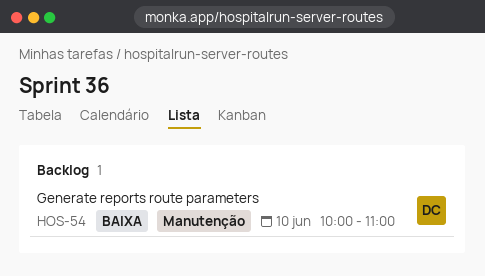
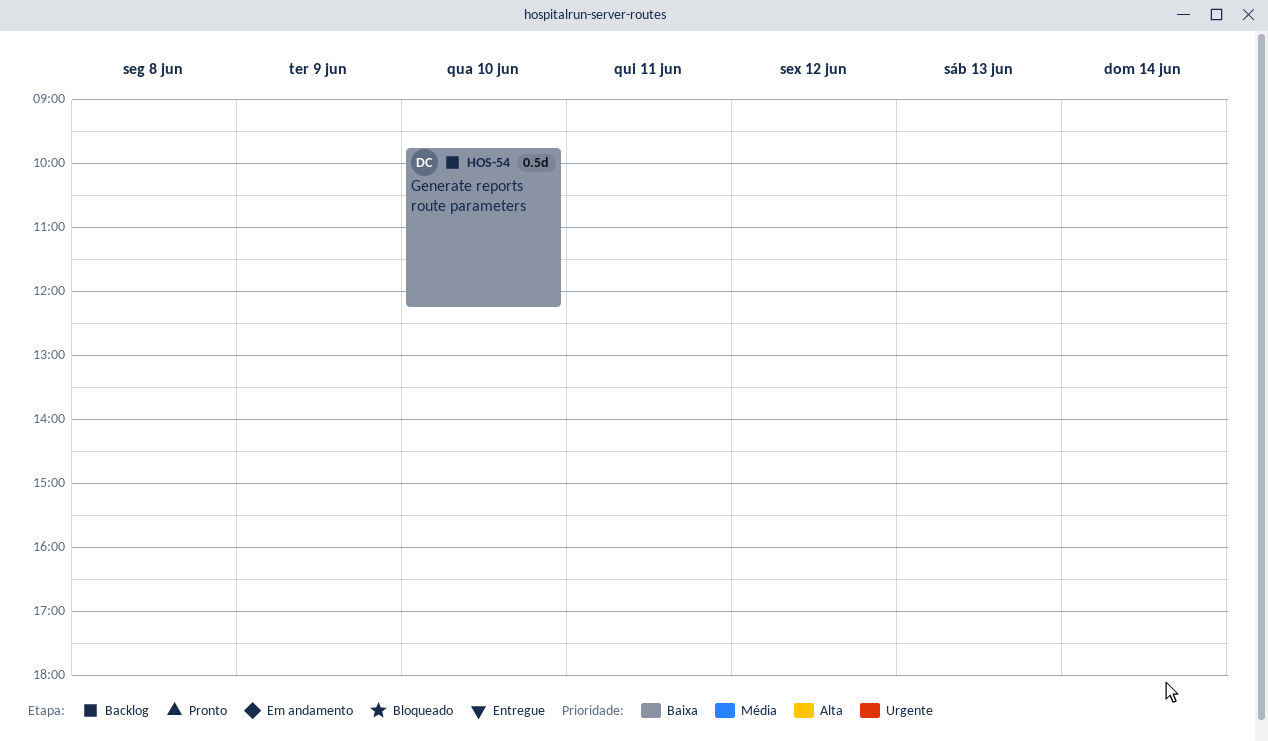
HOS-54, begins: 10:00 -> 09:45
HOS-54, ends: 11:00 -> 12:15

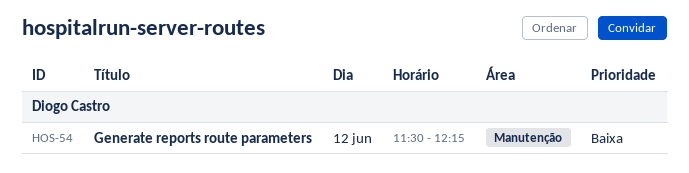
HOS-54, day: Jun 10 -> Jun 12
HOS-54, begins: 09:45 -> 11:30

